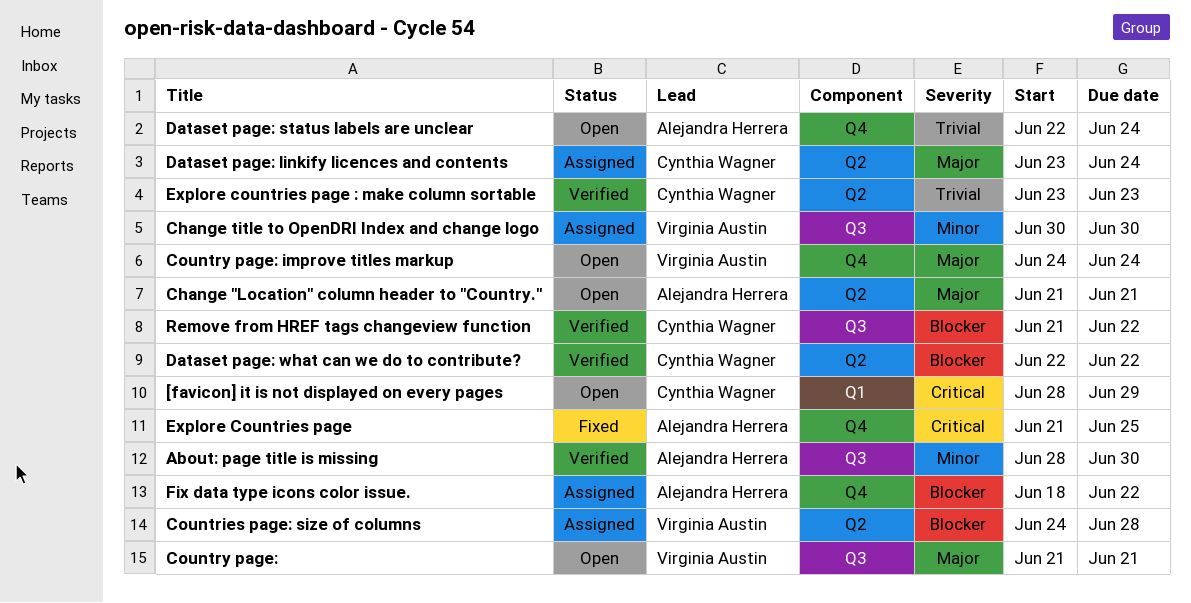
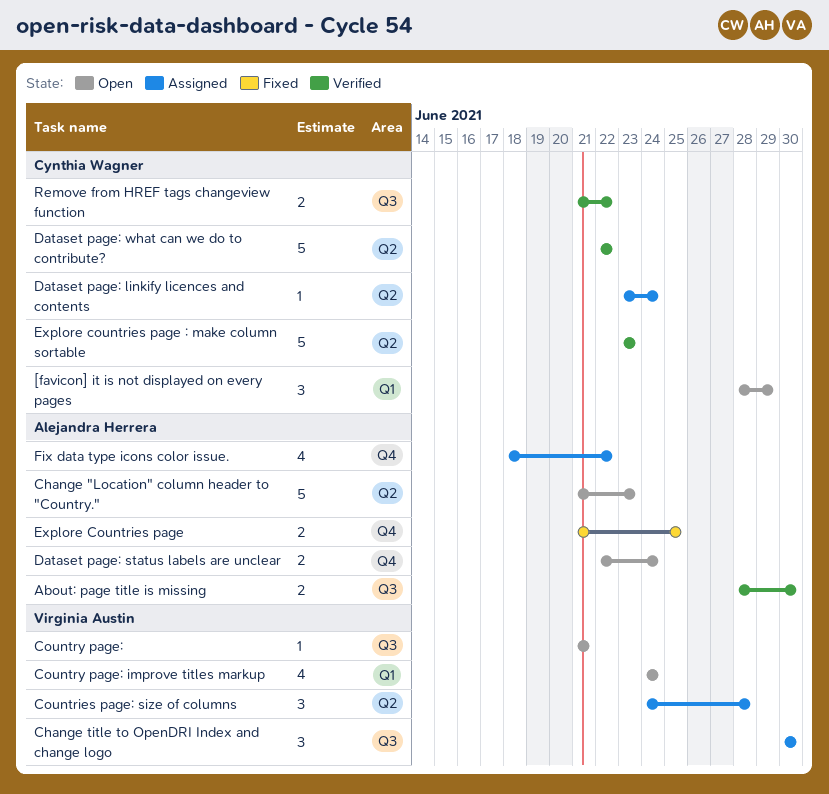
Change "Location" column header to "Country.", due: Jun 21 -> Jun 23
Country page: improve titles markup, label: Q4 -> Q1

